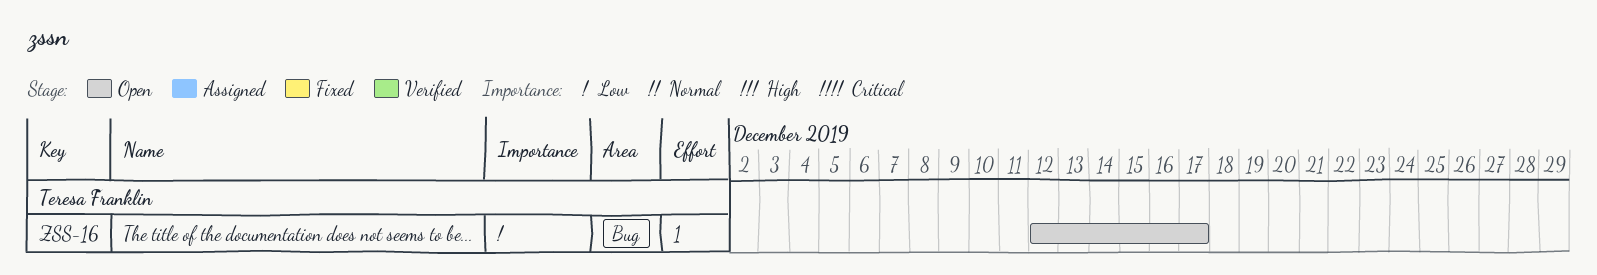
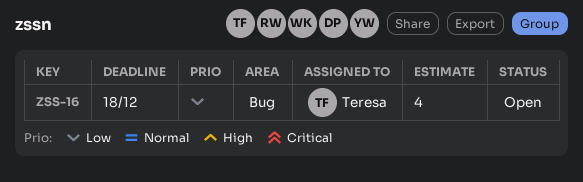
ZSS-16, estimate: 1 -> 4
ZSS-16, due: Dec 17 -> Dec 18

